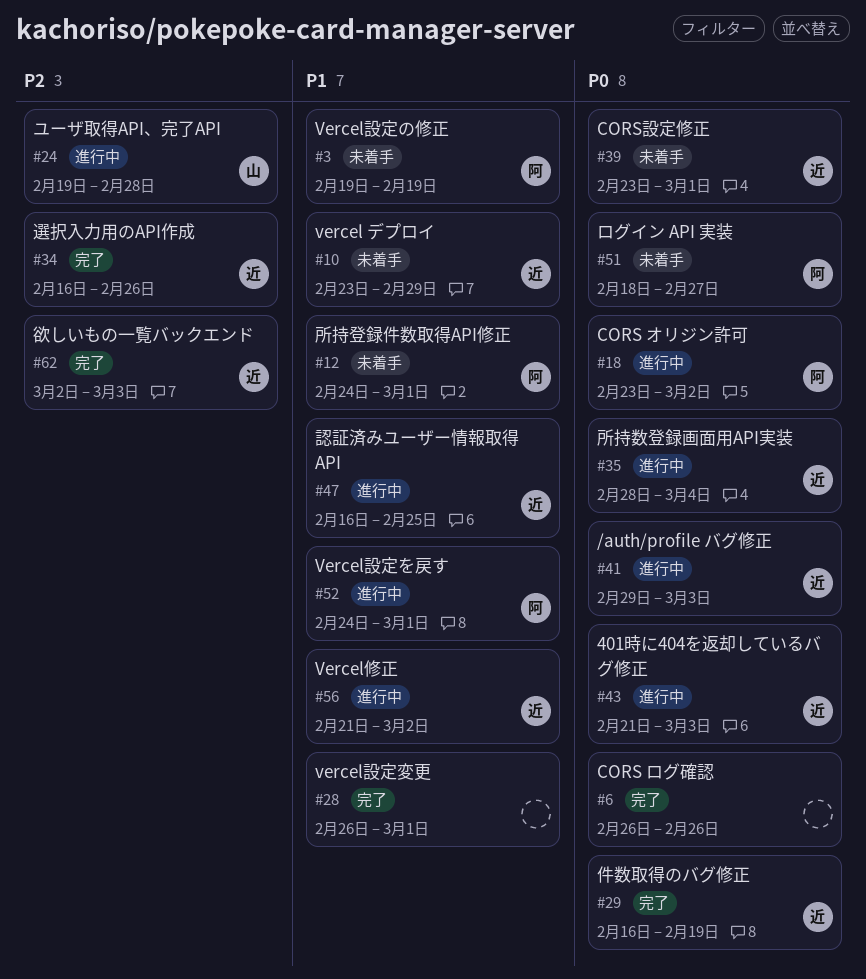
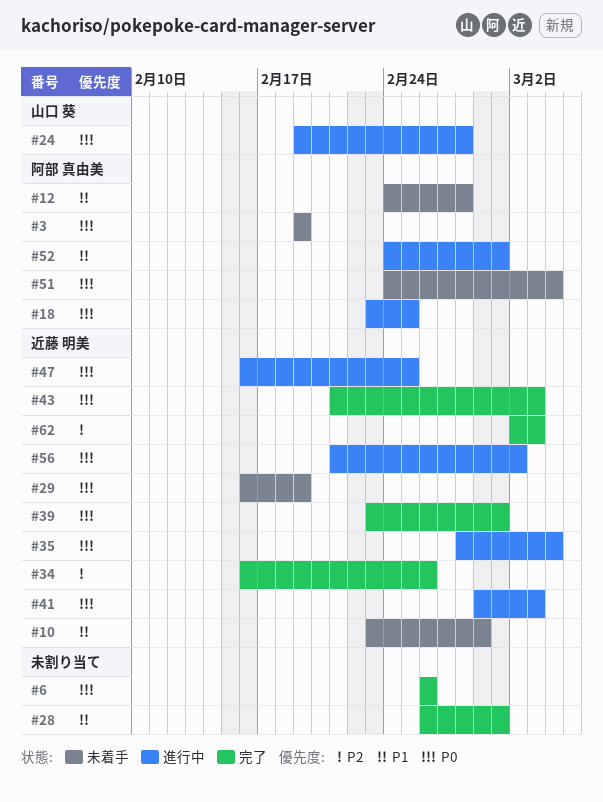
#3, priority: P1 -> P0
#12, due: Mar 1 -> Feb 28
#18, due: Mar 2 -> Feb 25
#24, priority: P2 -> P0
#29, status: 完了 -> 未着手
#39, status: 未着手 -> 完了
#43, status: 進行中 -> 完了
#47, priority: P1 -> P0
#51, start: Feb 18 -> Feb 24
#51, due: Feb 27 -> Mar 4
#56, priority: P1 -> P0

